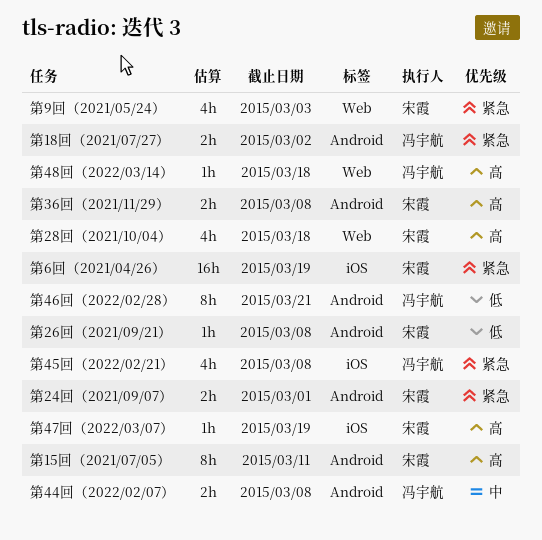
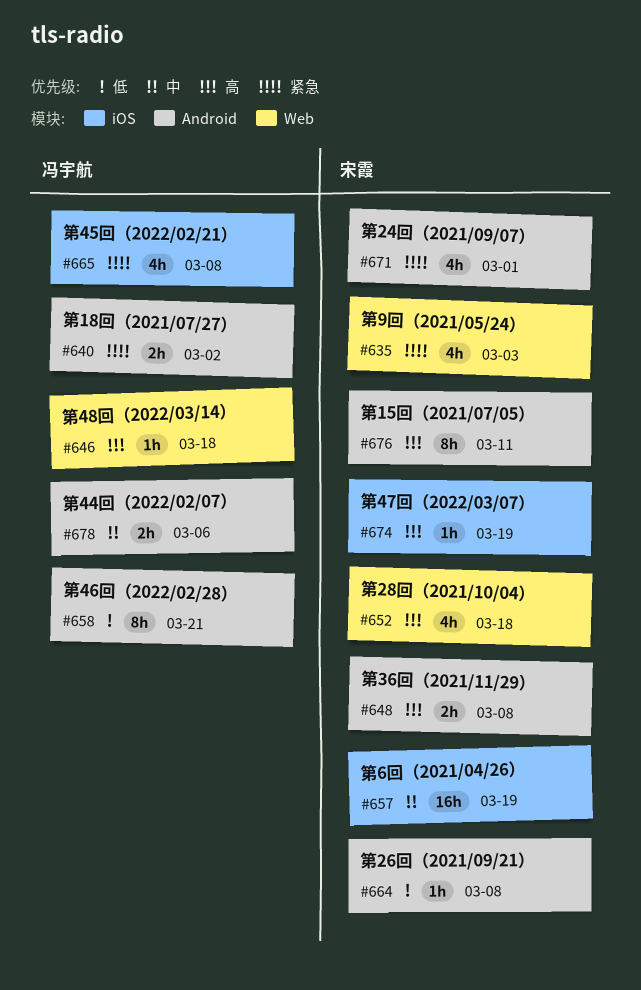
第24回（2021/09/07）, estimate: 2h -> 4h
第44回（2022/02/07）, due: Mar 8 -> Mar 6
第6回（2021/04/26）, priority: 紧急 -> 中

